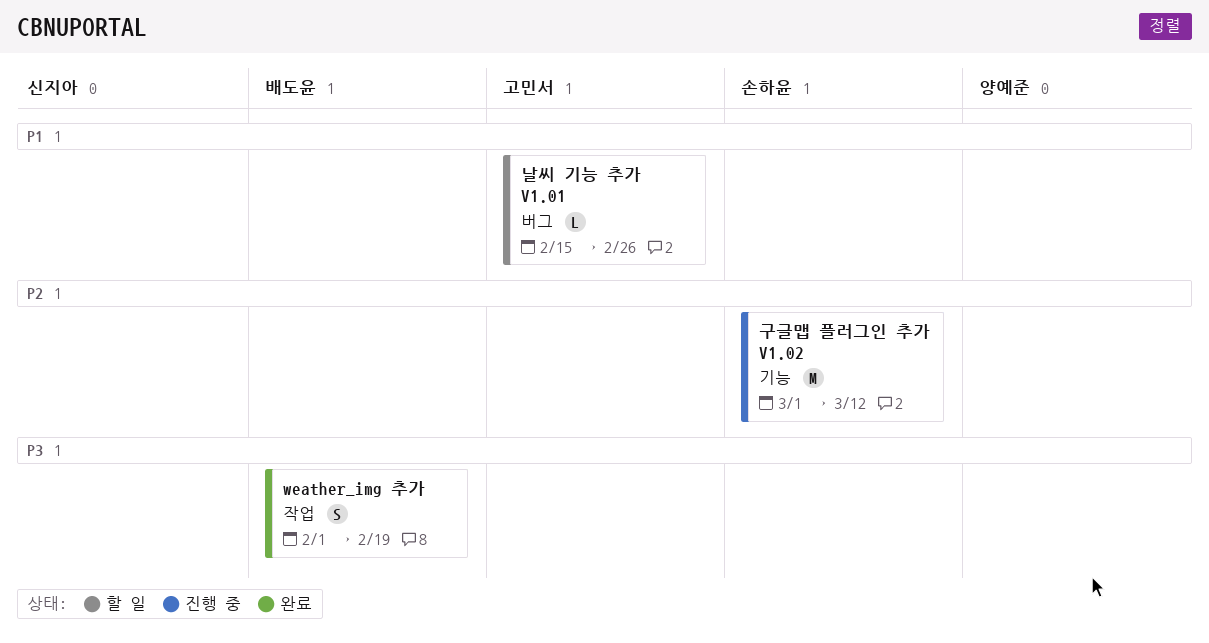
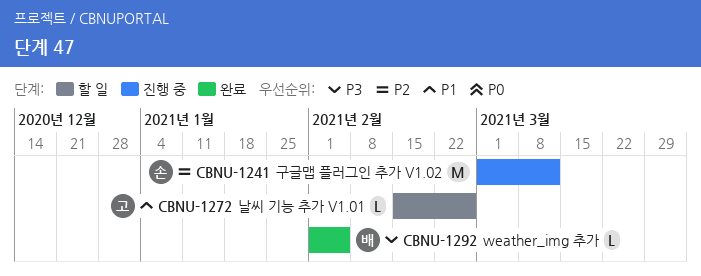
weather_img 추가, estimate: S -> L
weather_img 추가, due: Feb 19 -> Feb 5

